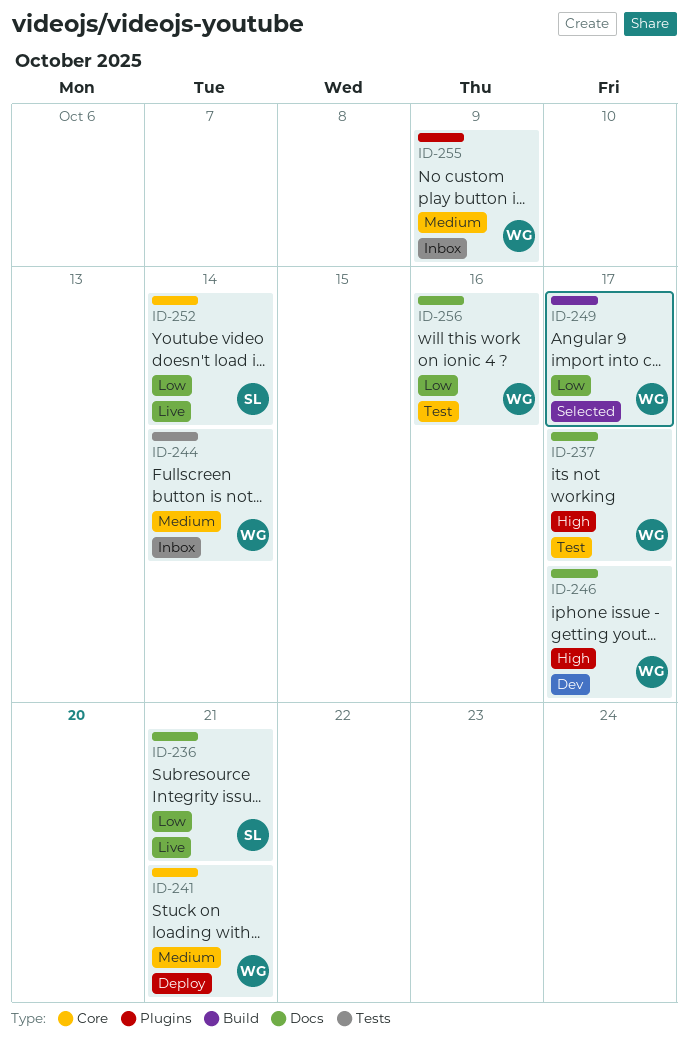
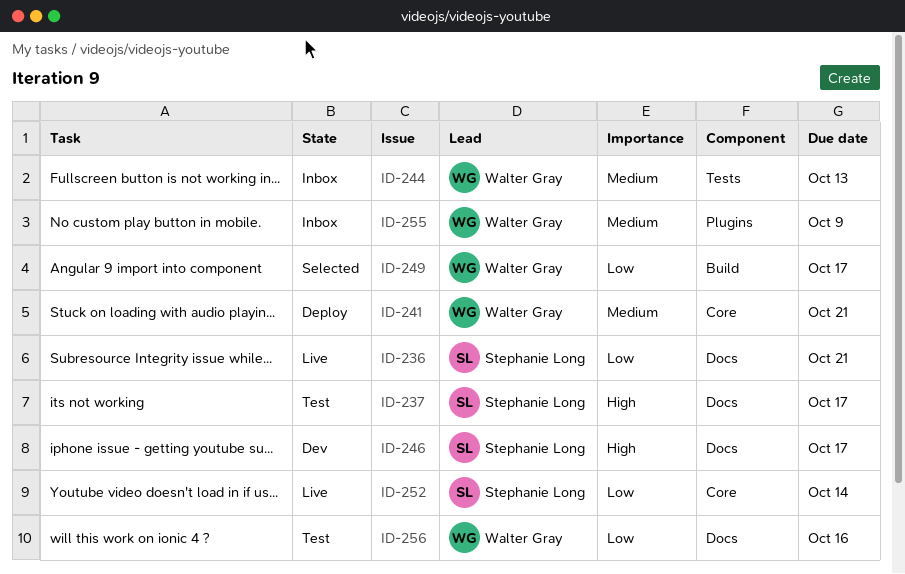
ID-237, owner: Walter Gray -> Stephanie Long
ID-244, due: Oct 14 -> Oct 13
ID-246, owner: Walter Gray -> Stephanie Long

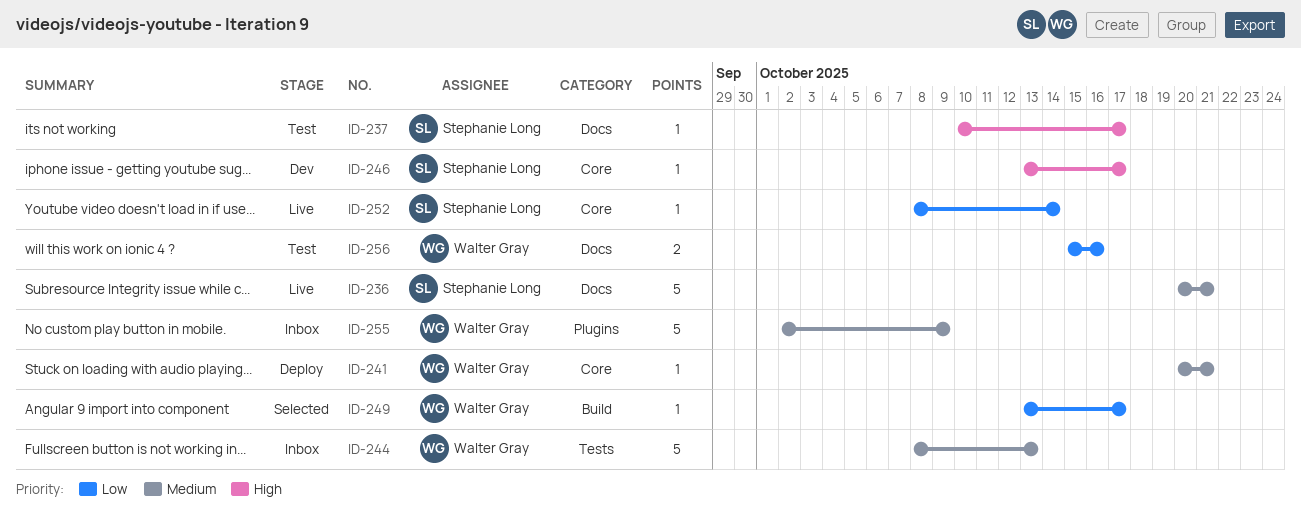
ID-236, priority: Low -> Medium
ID-246, label: Docs -> Core

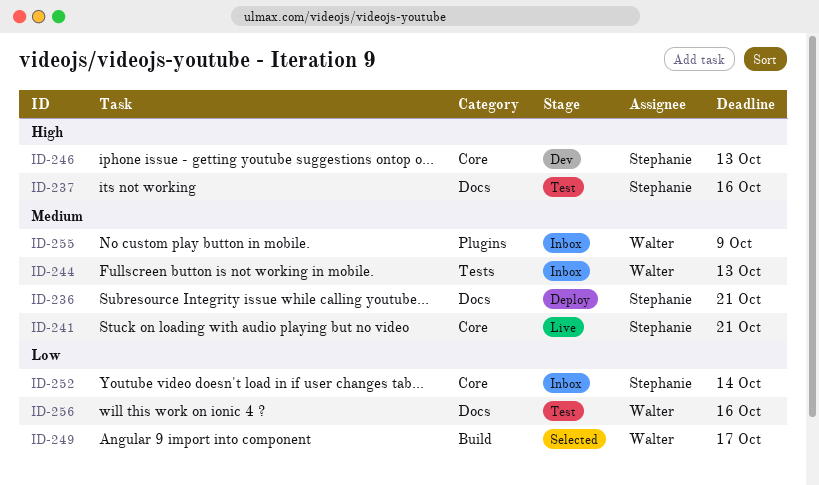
ID-236, status: Live -> Deploy
ID-237, due: Oct 17 -> Oct 16
ID-241, status: Deploy -> Live
ID-241, owner: Walter Gray -> Stephanie Long
ID-246, due: Oct 17 -> Oct 13
ID-252, status: Live -> Inbox

